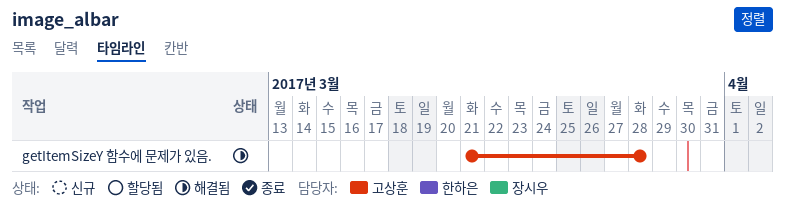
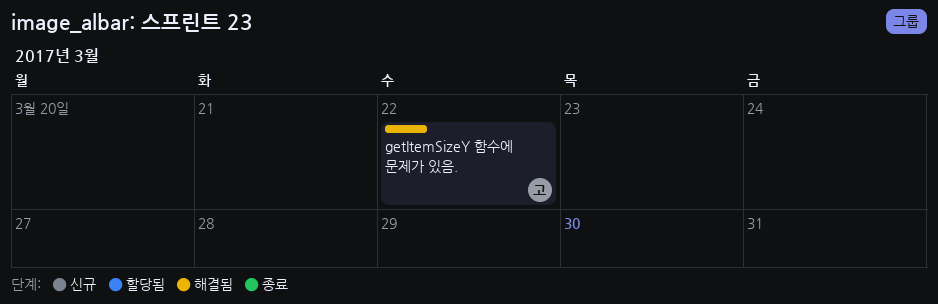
getItemSizeY 함수에 문제가 있음., due: Mar 28 -> Mar 22

